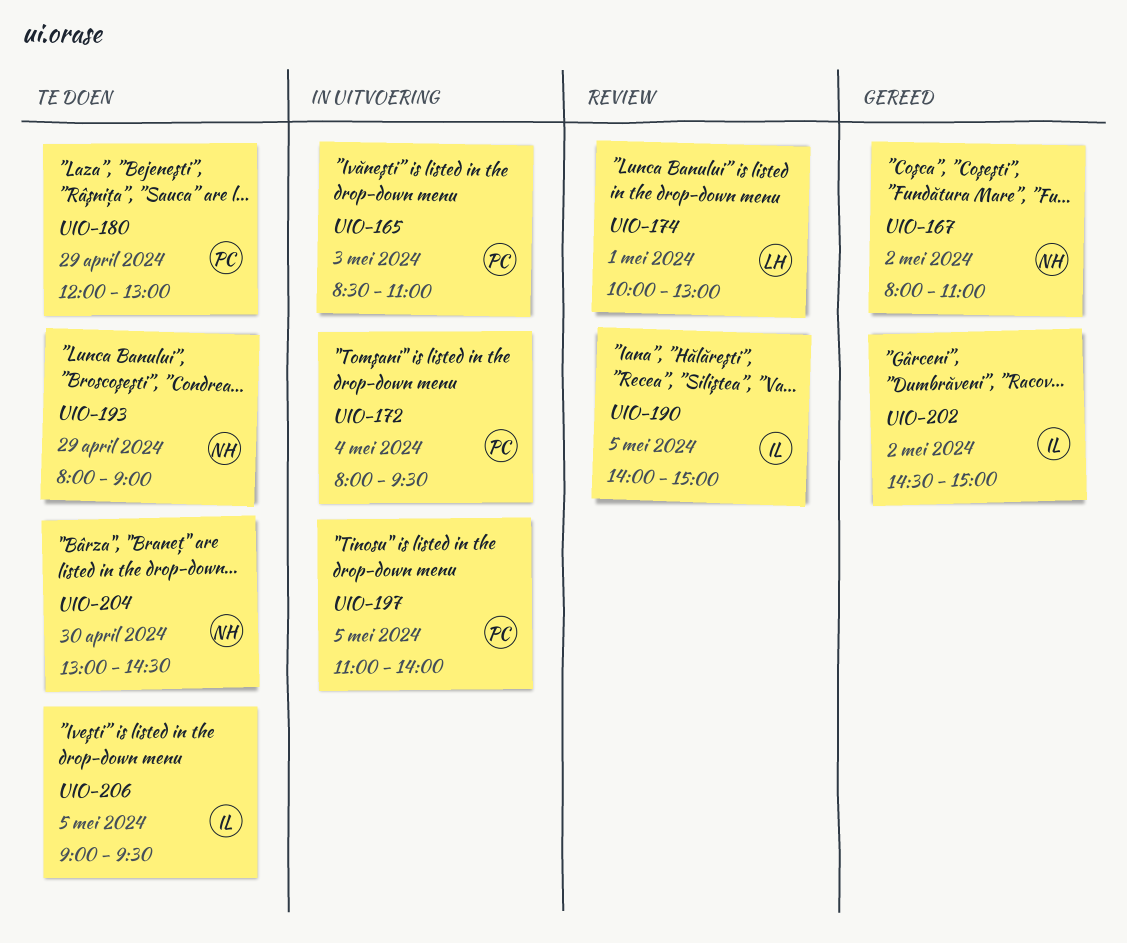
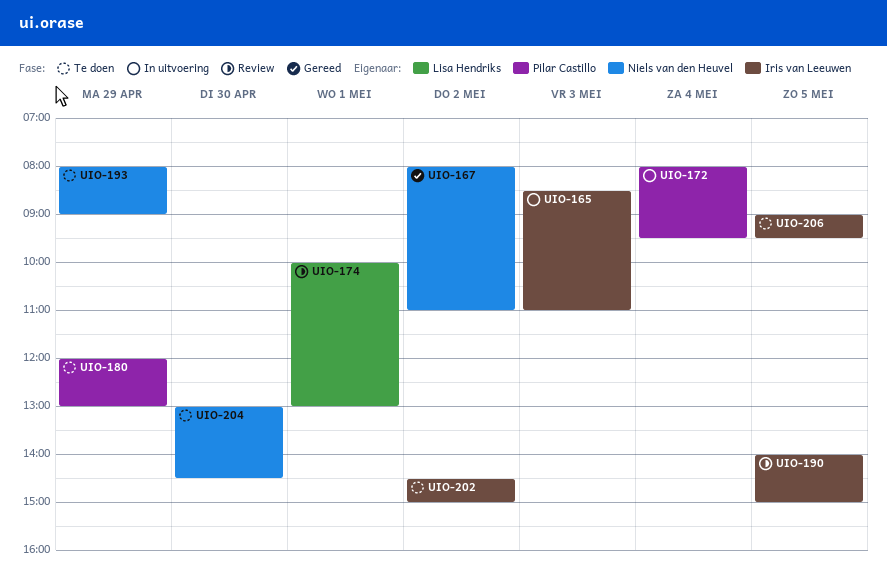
UIO-165, owner: Pilar Castillo -> Iris van Leeuwen
UIO-197: present -> none
UIO-202, status: Gereed -> Te doen

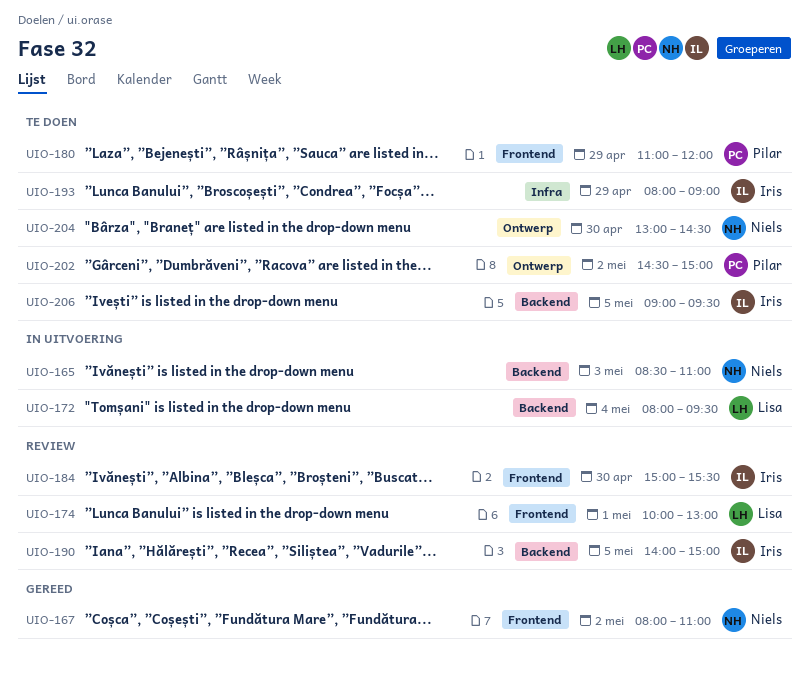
UIO-165, owner: Iris van Leeuwen -> Niels van den Heuvel
UIO-172, owner: Pilar Castillo -> Lisa Hendriks
UIO-180, begins: 12:00 -> 11:00
UIO-180, ends: 13:00 -> 12:00
UIO-184: none -> present
UIO-193, owner: Niels van den Heuvel -> Iris van Leeuwen
UIO-202, owner: Iris van Leeuwen -> Pilar Castillo

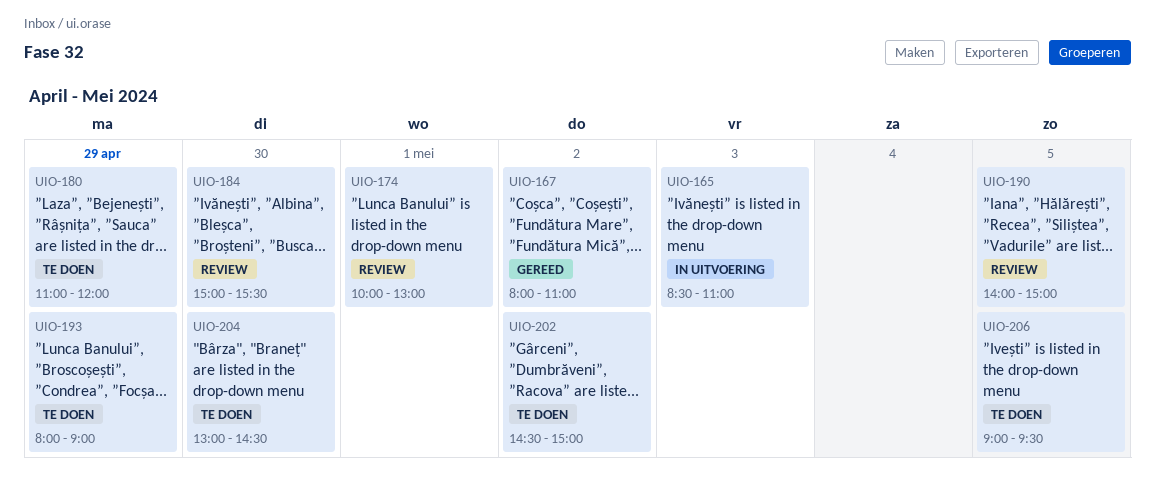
UIO-172: present -> none

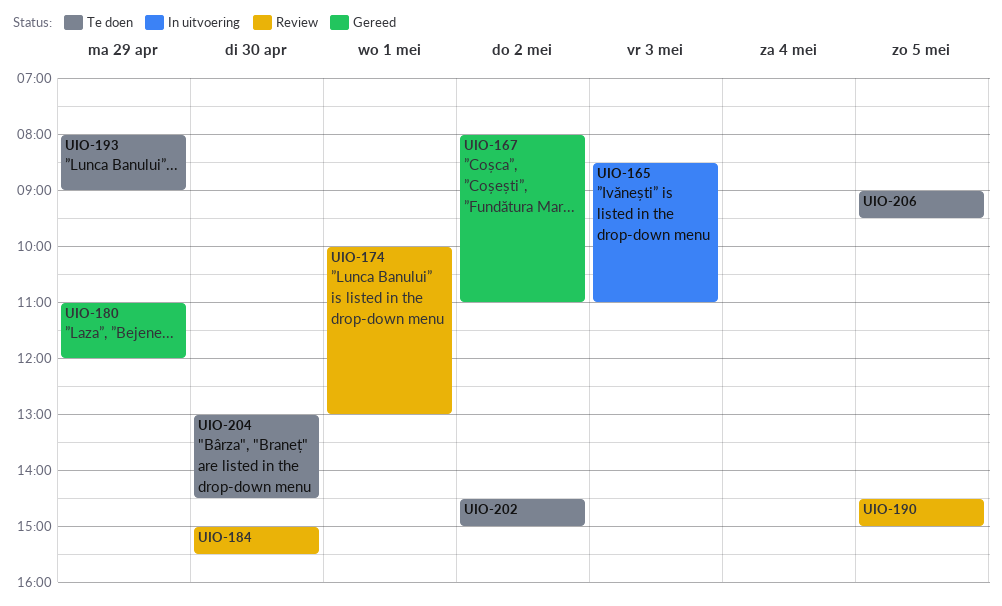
UIO-180, status: Te doen -> Gereed
UIO-190, begins: 14:00 -> 14:30

